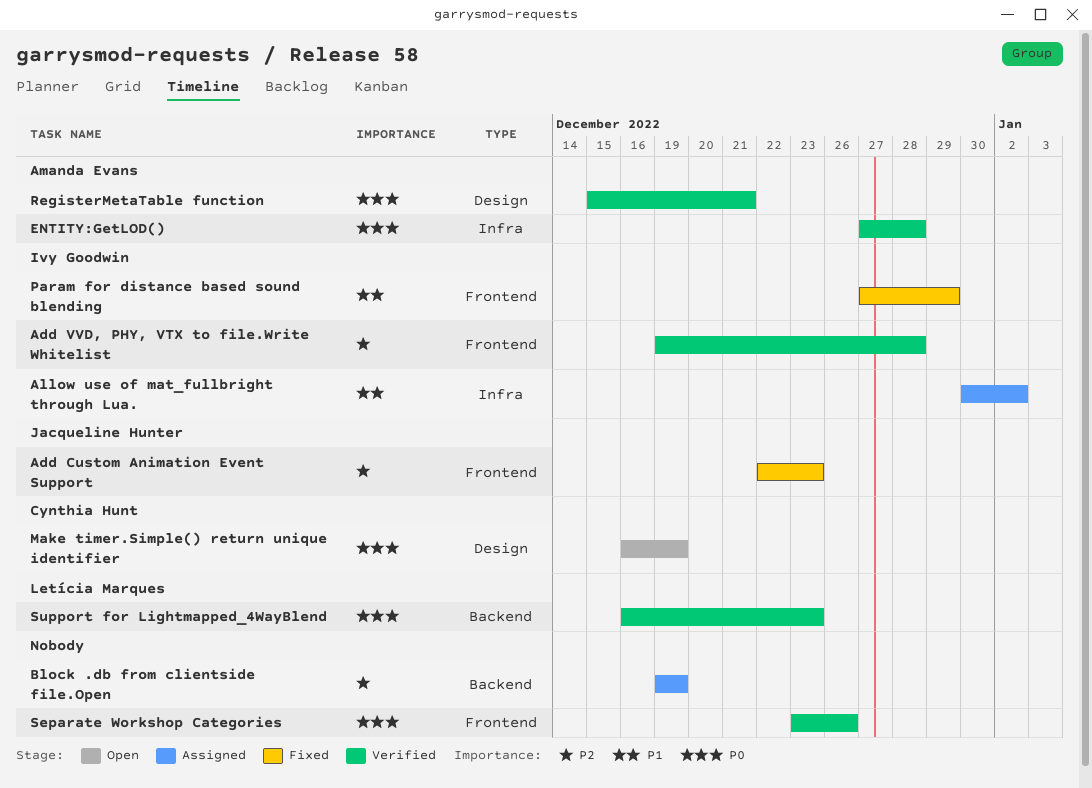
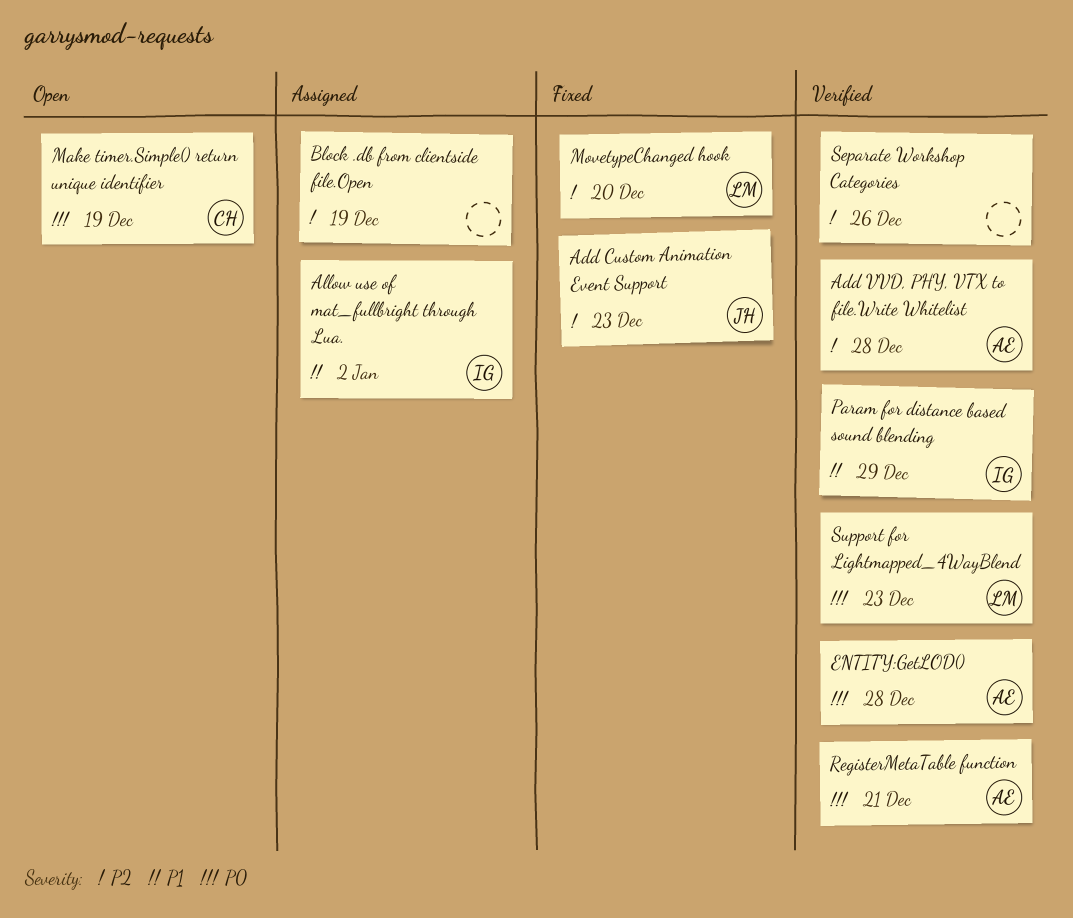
Add VVD, PHY, VTX to file.Write Whitelist, owner: Ivy Goodwin -> Amanda Evans
MovetypeChanged hook: none -> present
Param for distance based sound blending, status: Fixed -> Verified
Separate Workshop Categories, priority: P0 -> P2

